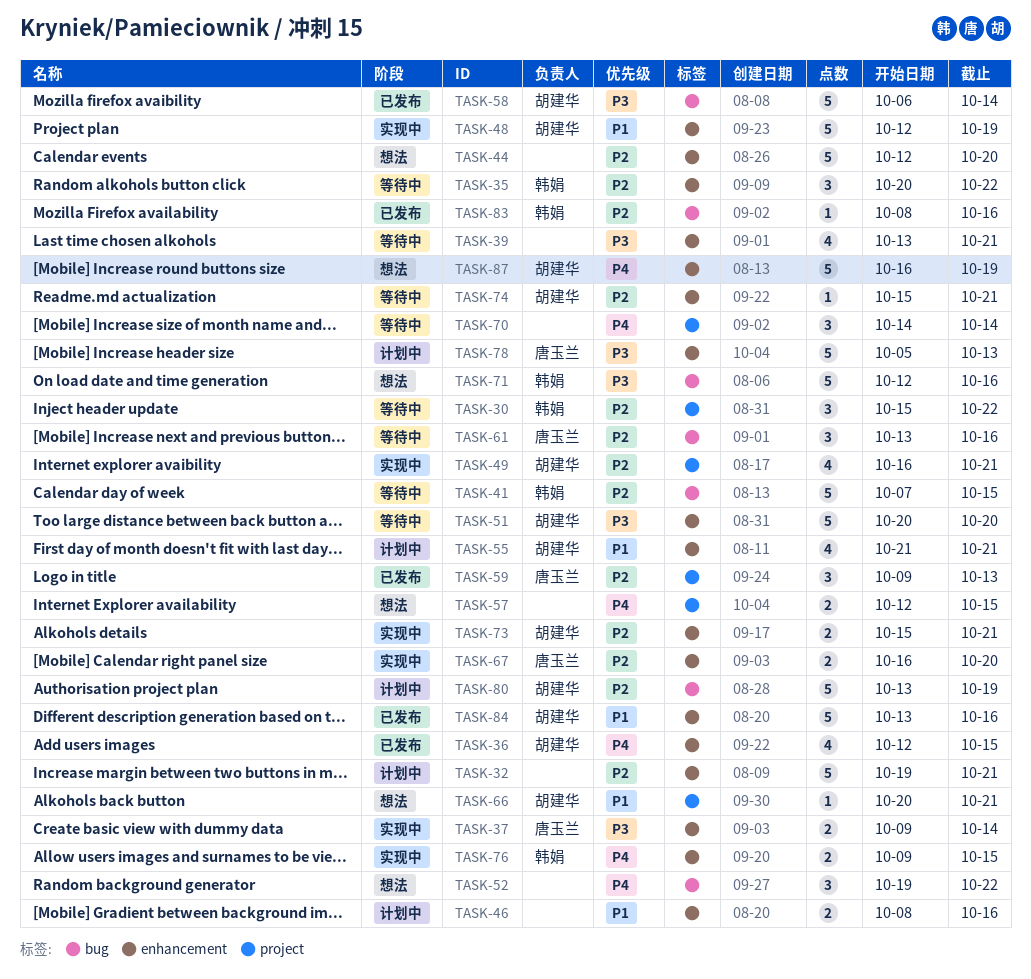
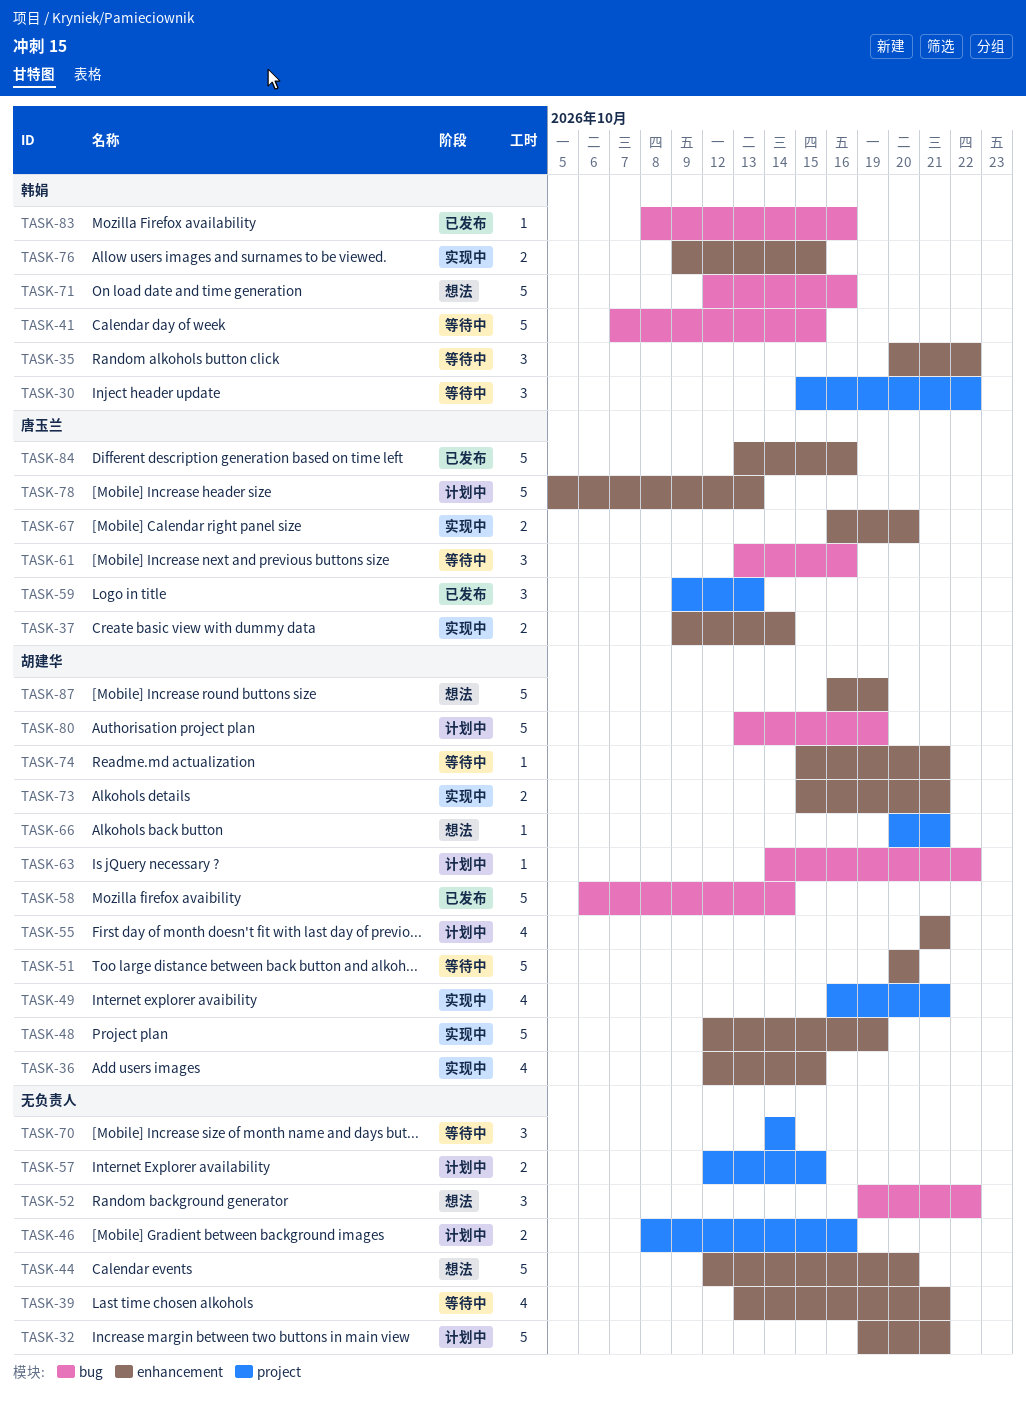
TASK-36, status: 已发布 -> 实现中
TASK-46, label: enhancement -> project
TASK-57, status: 想法 -> 计划中
TASK-63: none -> present
TASK-84, owner: 胡建华 -> 唐玉兰

